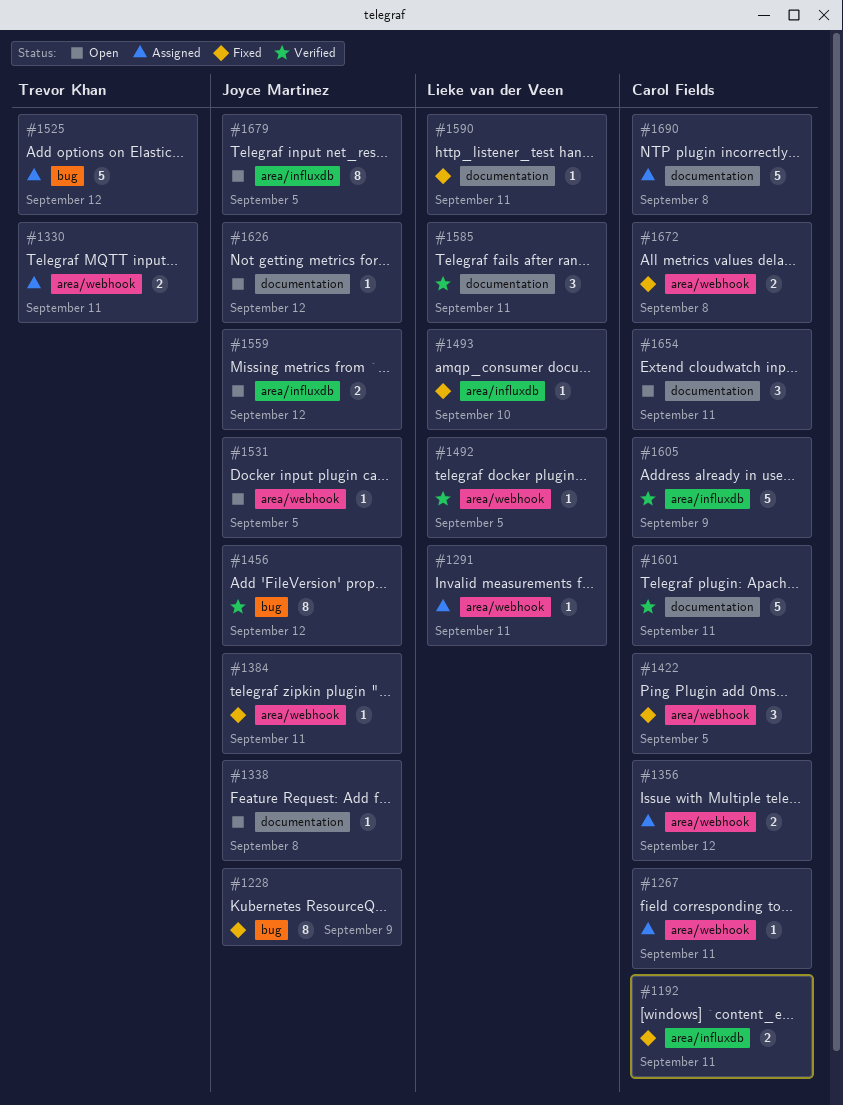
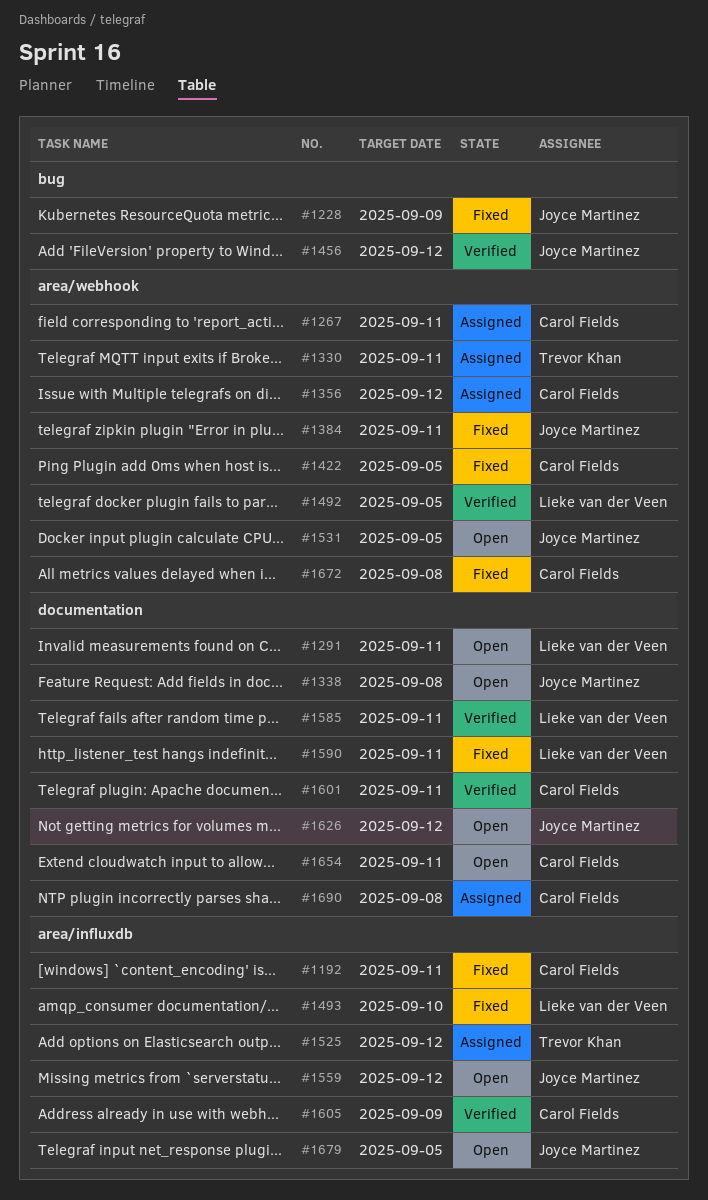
#1291, status: Assigned -> Open
#1291, label: area/webhook -> documentation
#1525, label: bug -> area/influxdb

